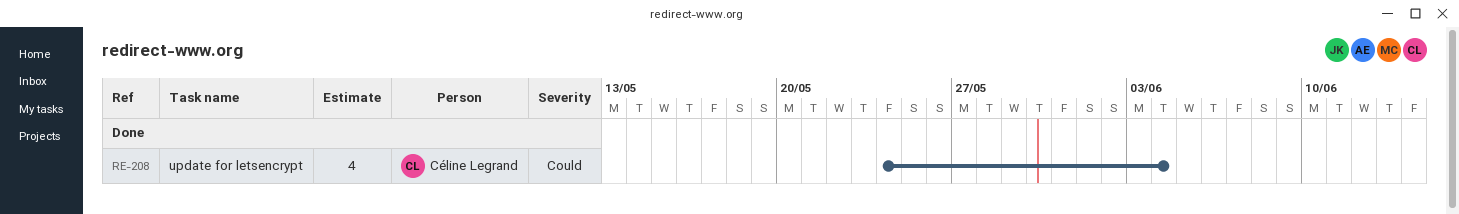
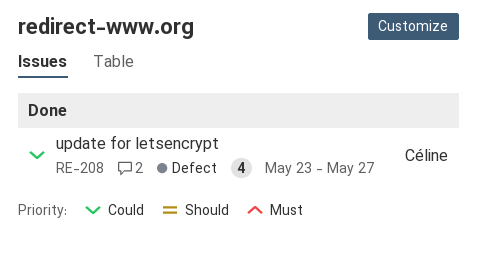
RE-208, start: May 24 -> May 23
RE-208, due: Jun 4 -> May 27

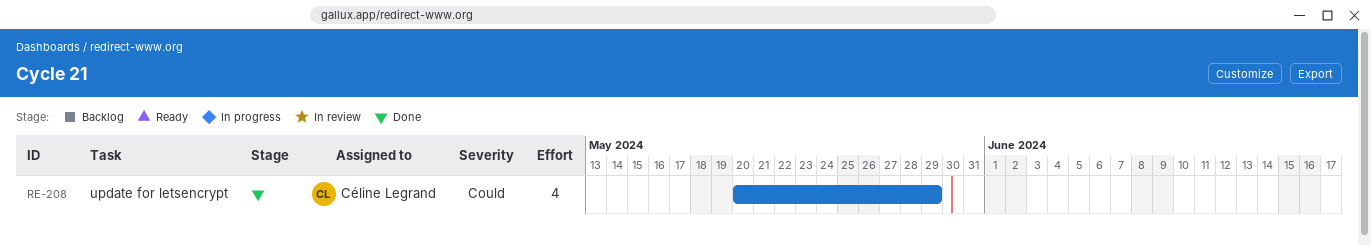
RE-208, start: May 23 -> May 20
RE-208, due: May 27 -> May 29

